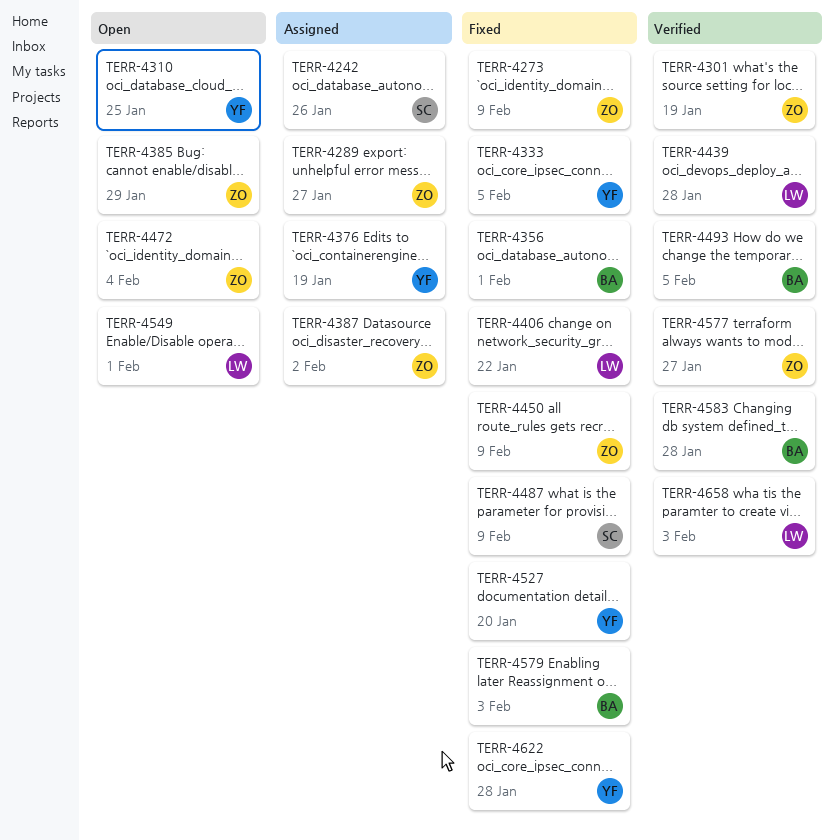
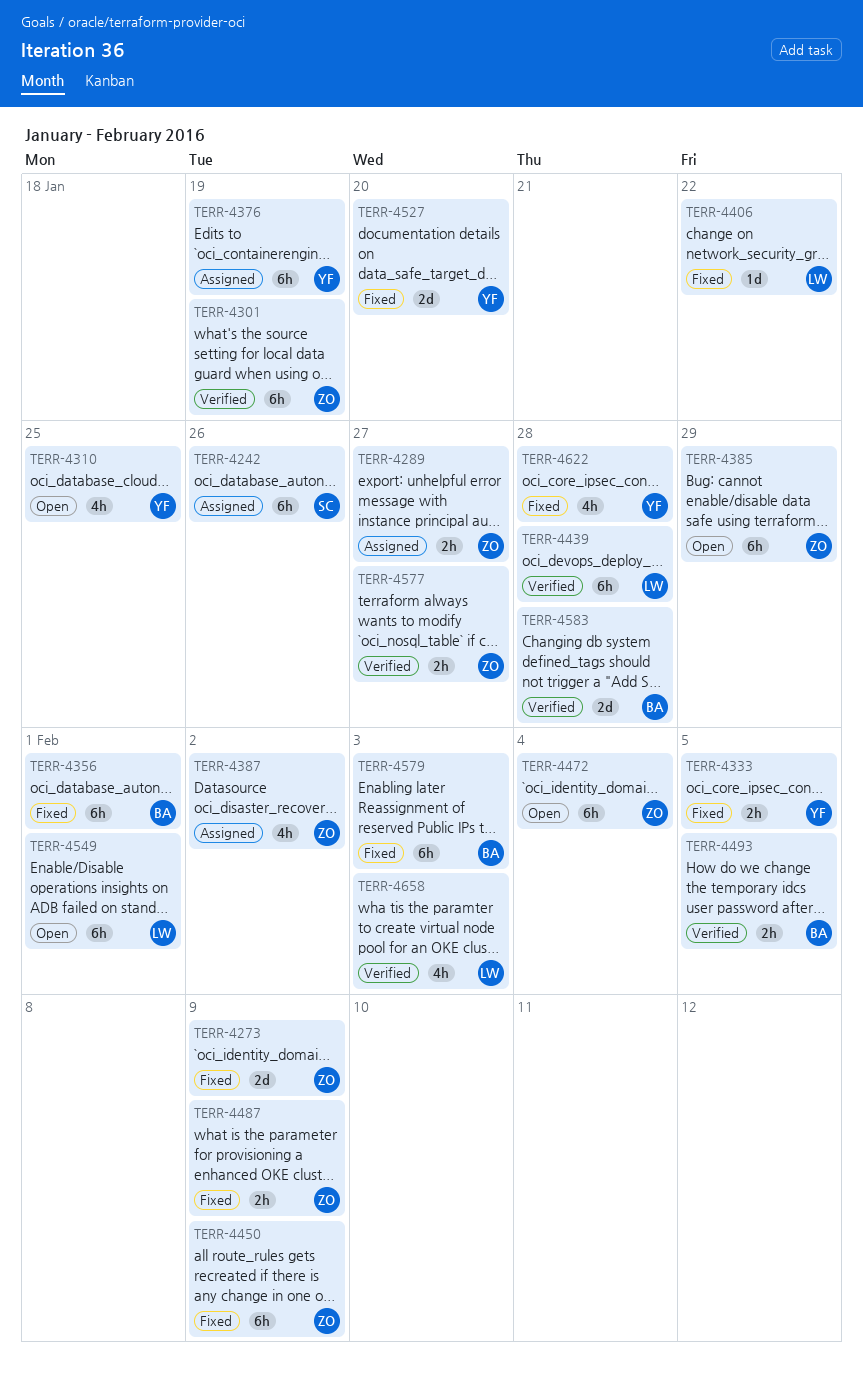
TERR-4487, owner: SC -> ZO

